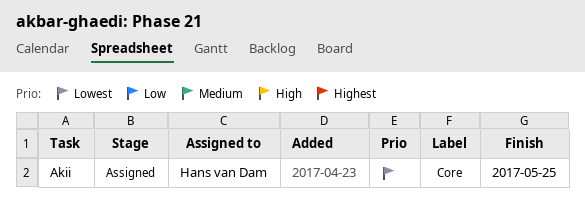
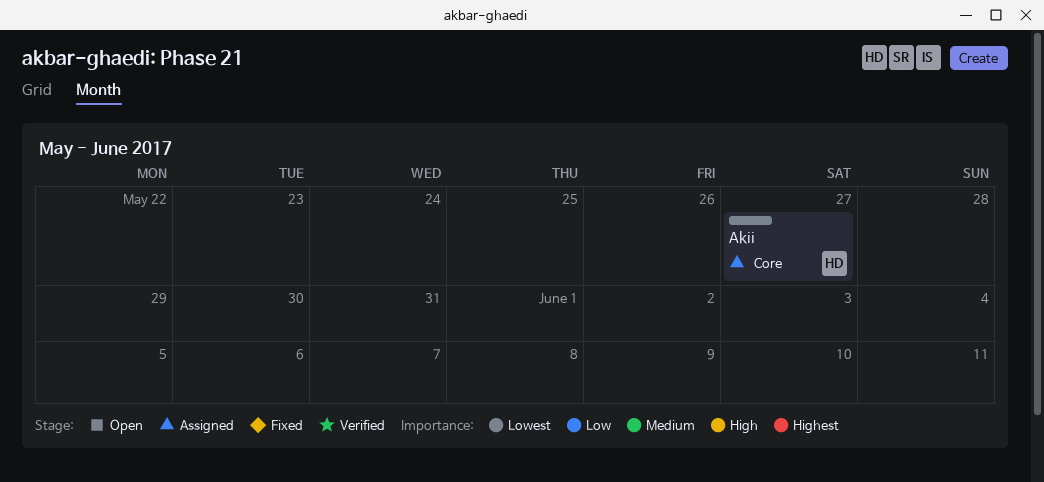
Akii, due: May 25 -> May 27

